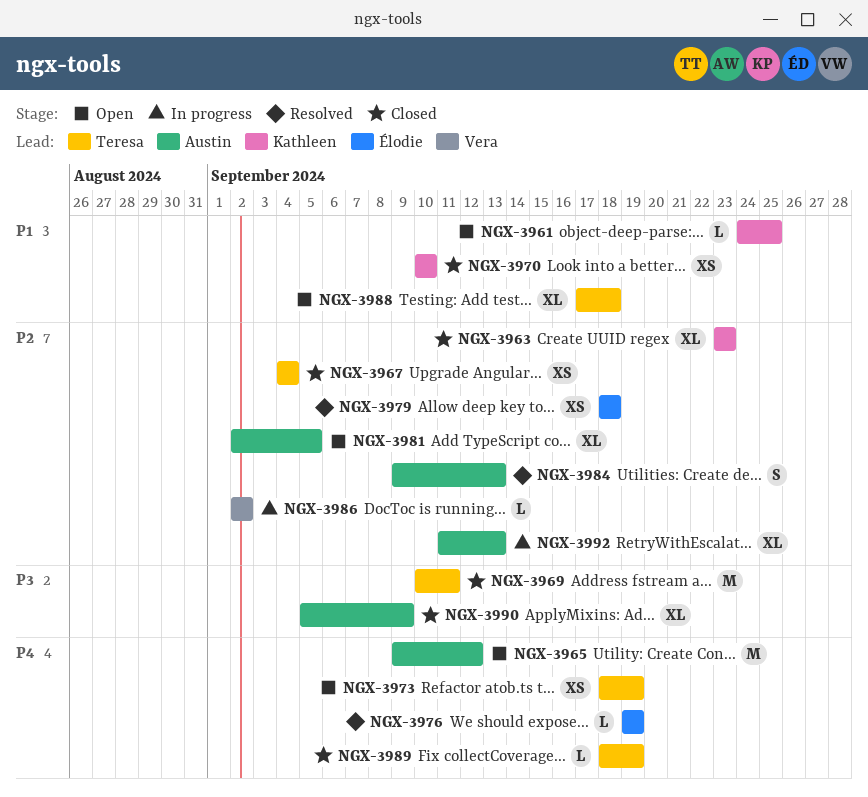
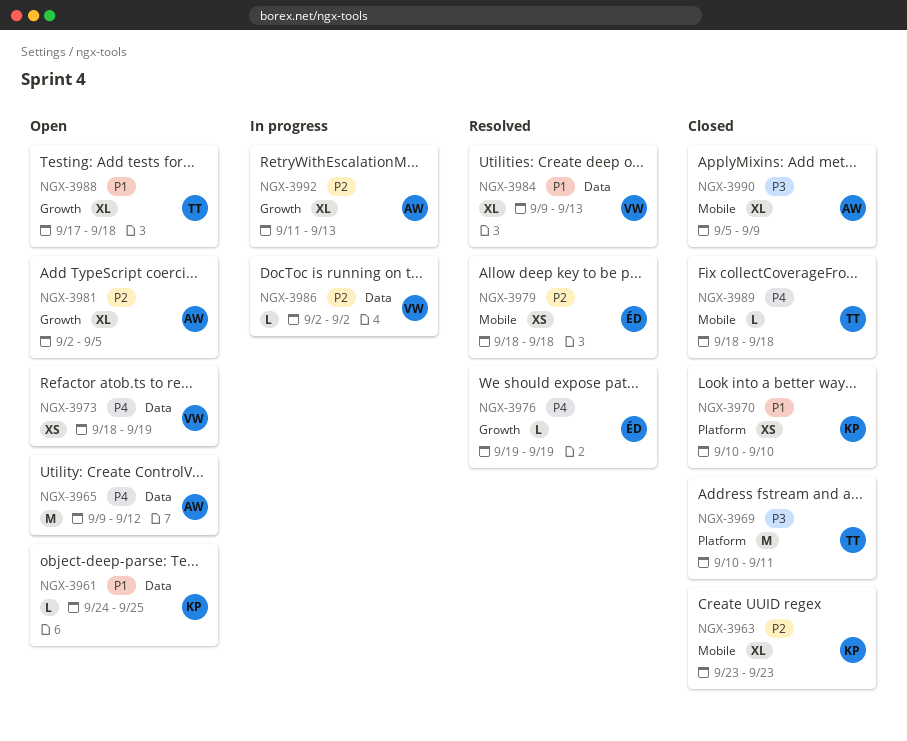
NGX-3967: present -> none
NGX-3973, owner: Teresa -> Vera
NGX-3984, owner: Austin -> Vera
NGX-3984, priority: P2 -> P1
NGX-3984, estimate: S -> XL
NGX-3989, due: Sep 19 -> Sep 18

